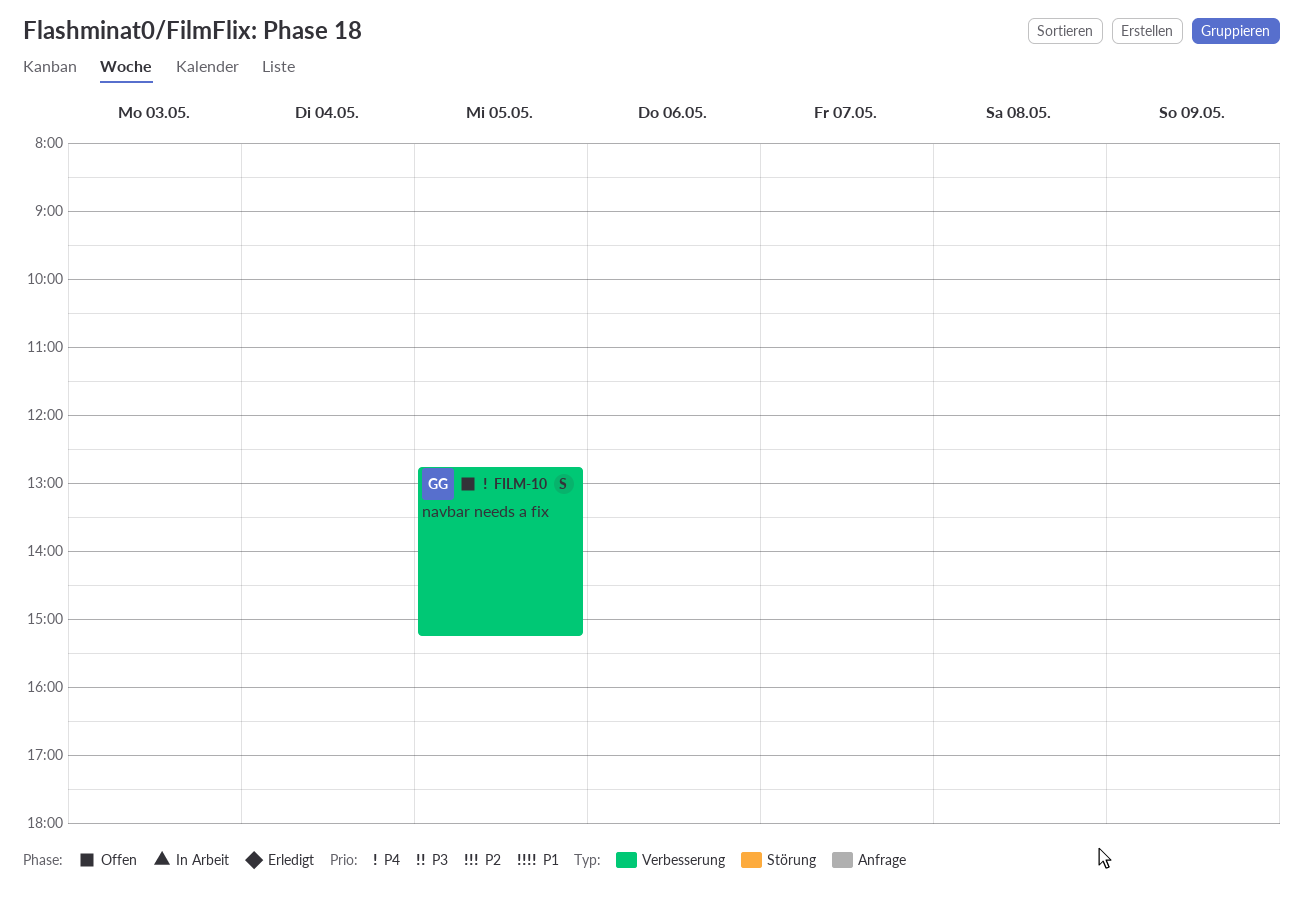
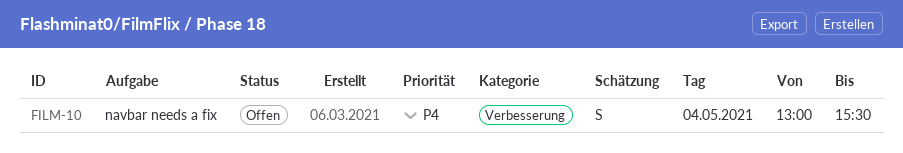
FILM-10, day: May 5 -> May 4
FILM-10, begins: 12:45 -> 13:00
FILM-10, ends: 15:15 -> 15:30

